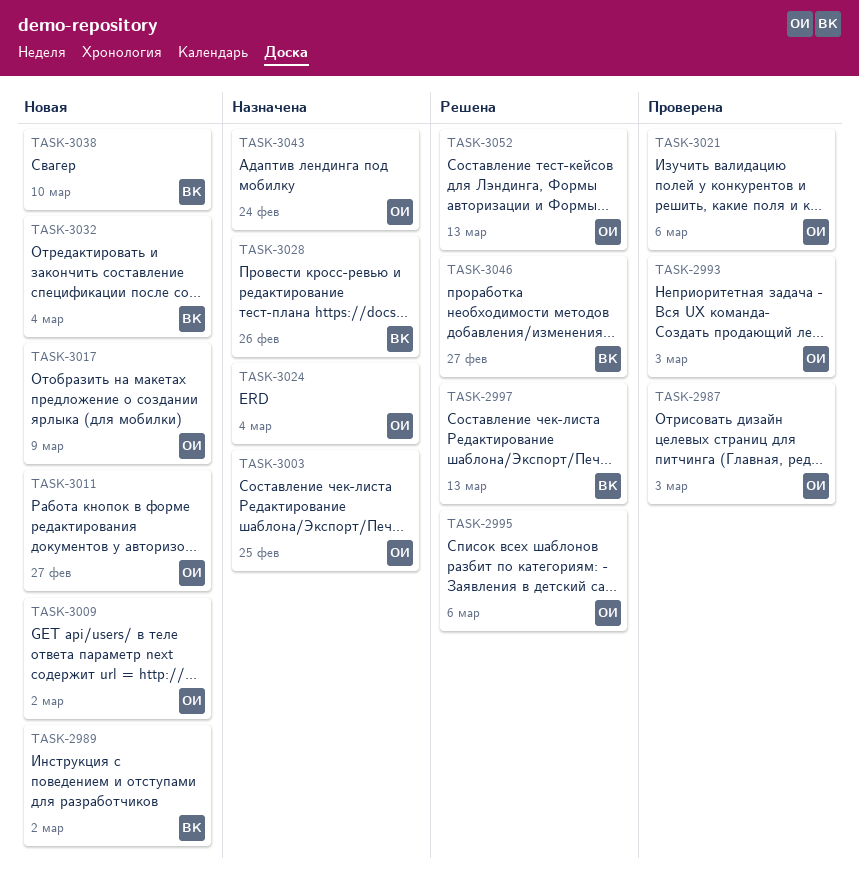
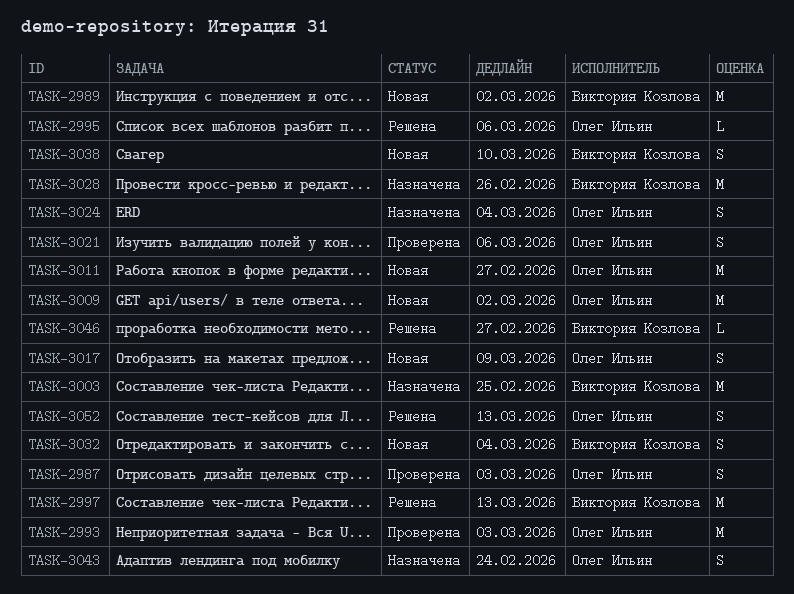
TASK-3003, owner: Олег Ильин -> Виктория Козлова

